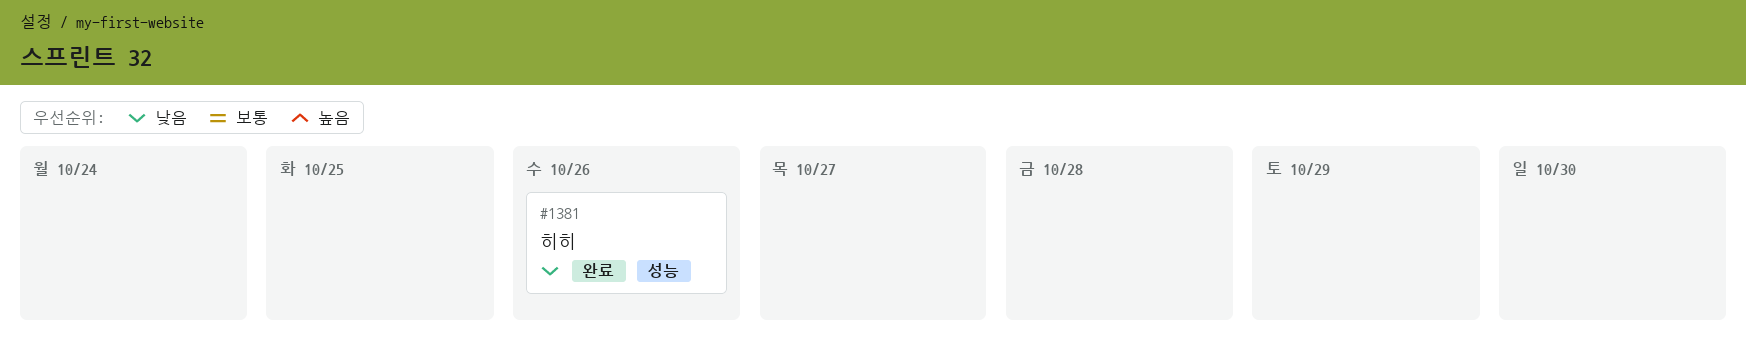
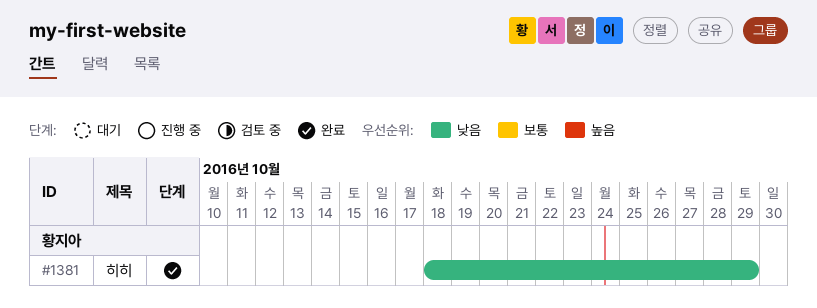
#1381, due: Oct 26 -> Oct 29

